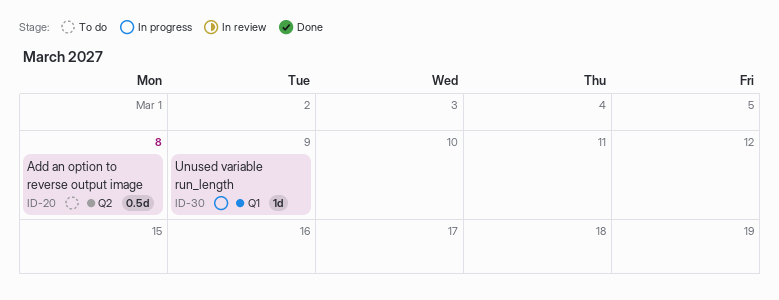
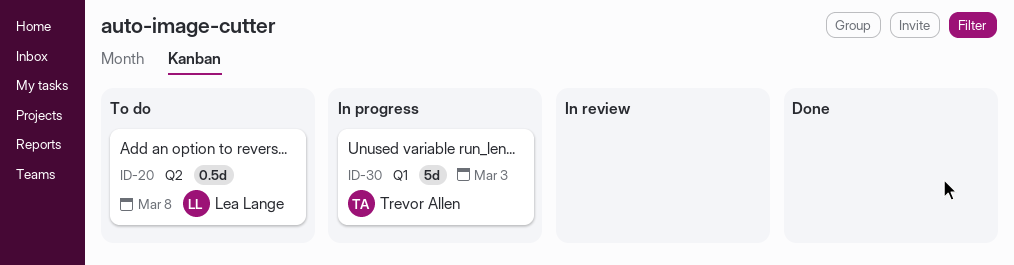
ID-30, estimate: 1d -> 5d
ID-30, due: Mar 9 -> Mar 3

